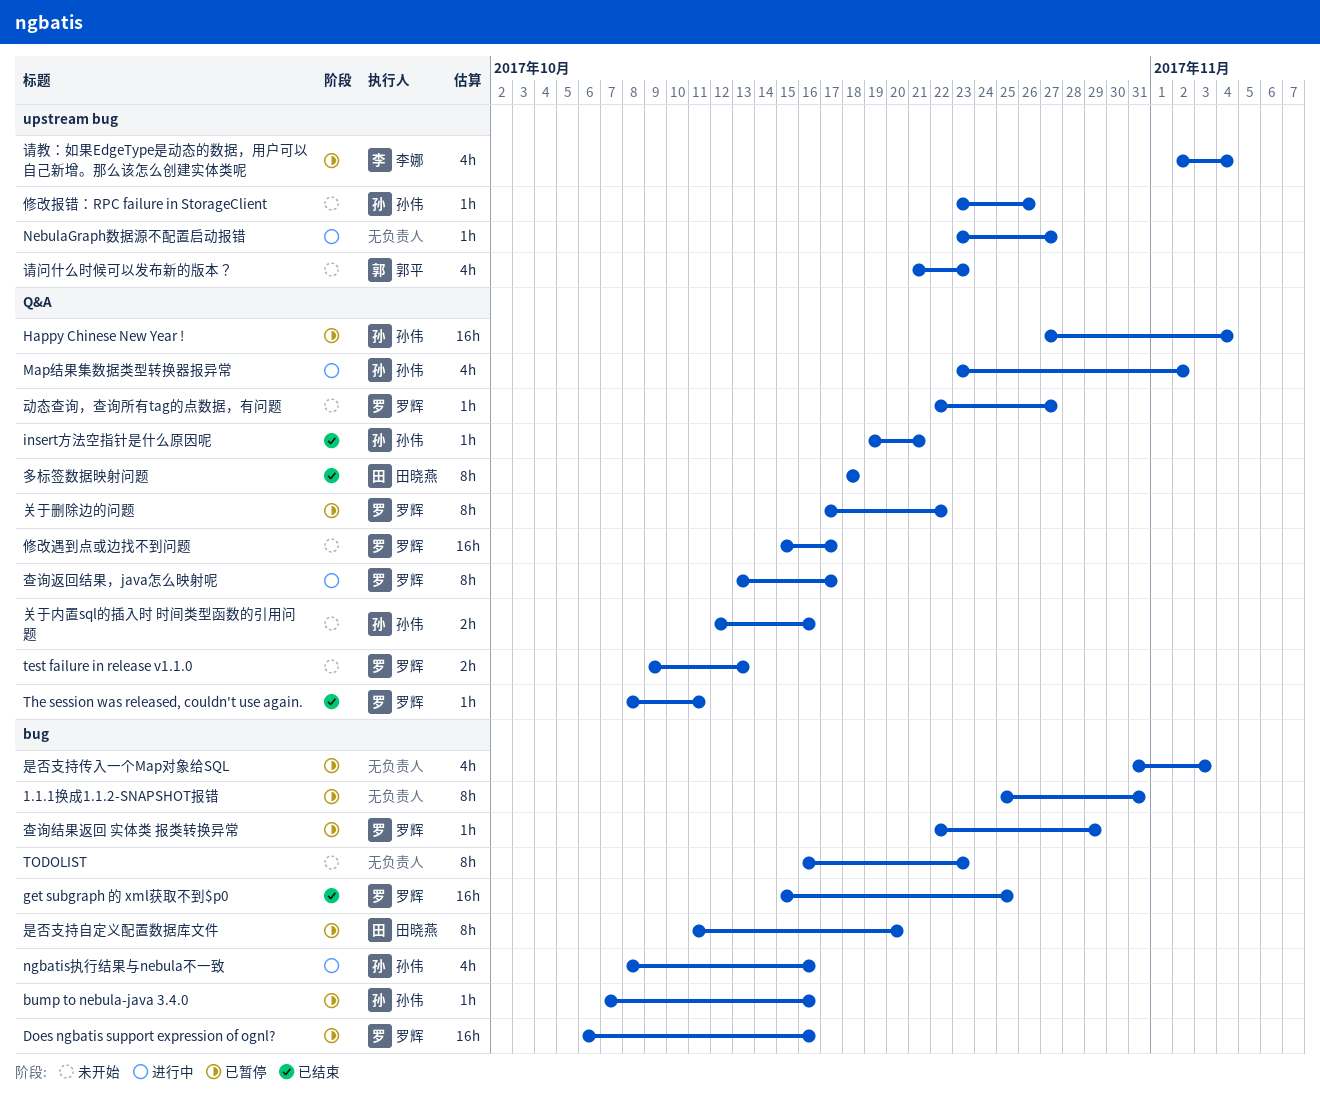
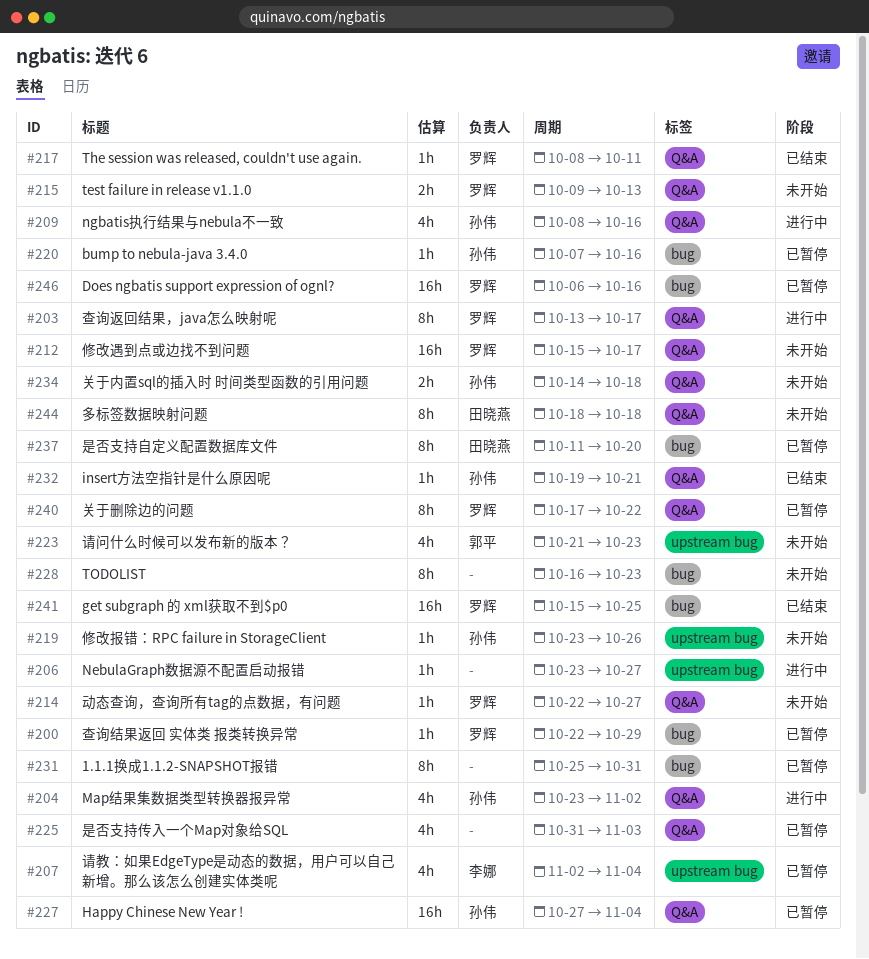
ngbatis执行结果与nebula不一致, label: bug -> Q&A
关于内置sql的插入时 时间类型函数的引用问题, start: Oct 12 -> Oct 14
关于内置sql的插入时 时间类型函数的引用问题, due: Oct 16 -> Oct 18
多标签数据映射问题, status: 已结束 -> 未开始
是否支持传入一个Map对象给SQL, label: bug -> Q&A

